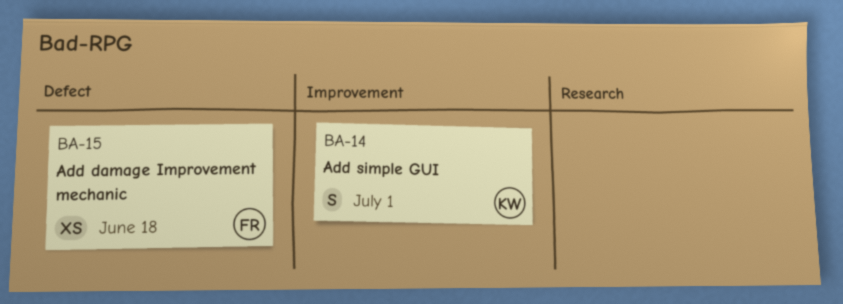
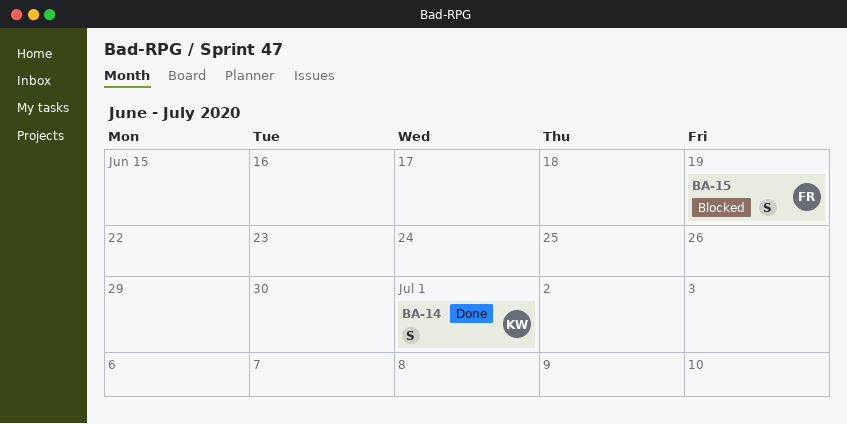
BA-15, estimate: XS -> S
BA-15, due: Jun 18 -> Jun 19

